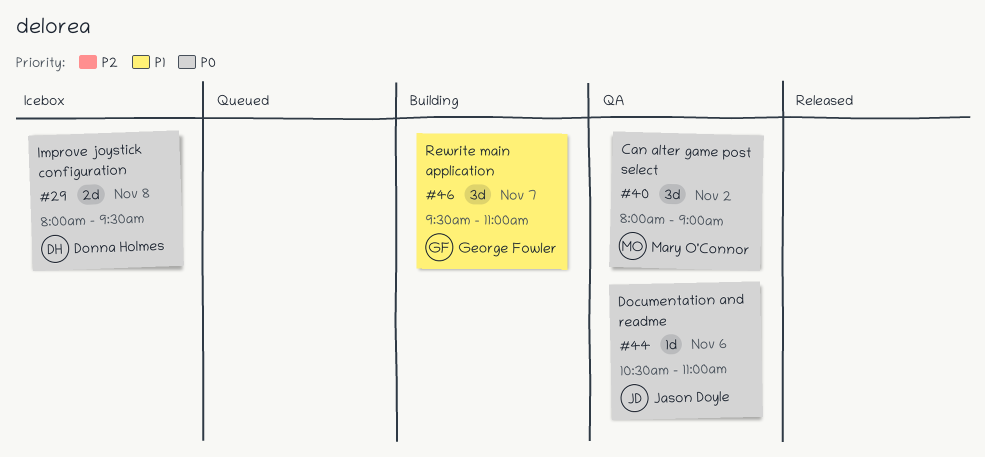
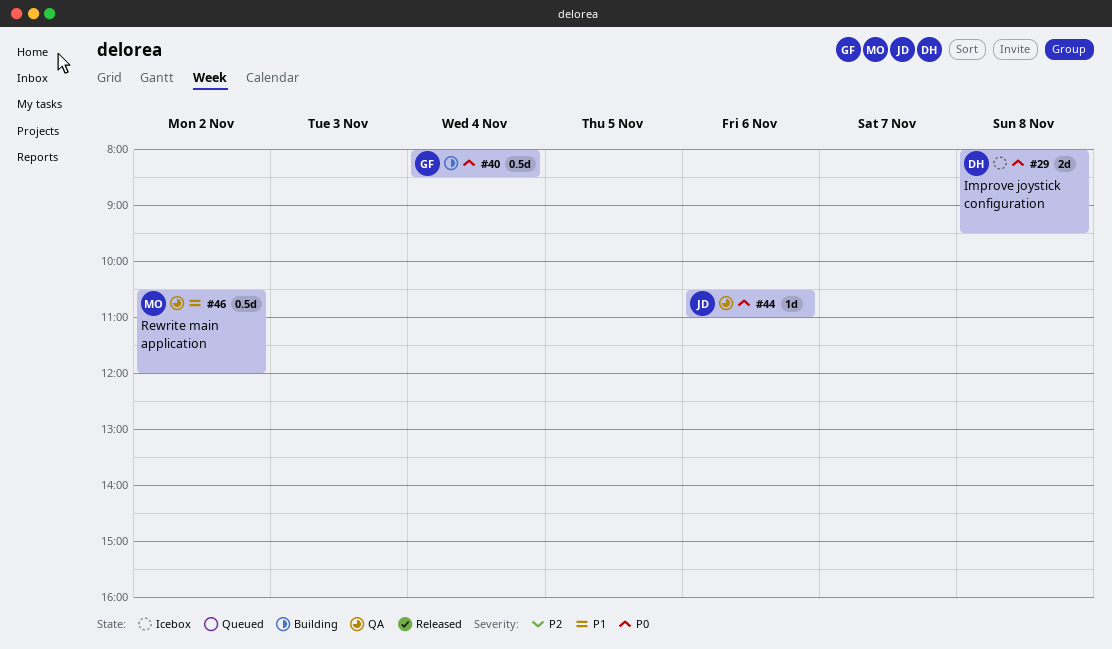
#40, status: QA -> Building
#40, owner: Mary O'Connor -> George Fowler
#40, estimate: 3d -> 0.5d
#40, day: Nov 2 -> Nov 4
#40, ends: 09:00 -> 08:30
#46, status: Building -> QA
#46, owner: George Fowler -> Mary O'Connor
#46, estimate: 3d -> 0.5d
#46, day: Nov 7 -> Nov 2
#46, begins: 09:30 -> 10:30
#46, ends: 11:00 -> 12:00

